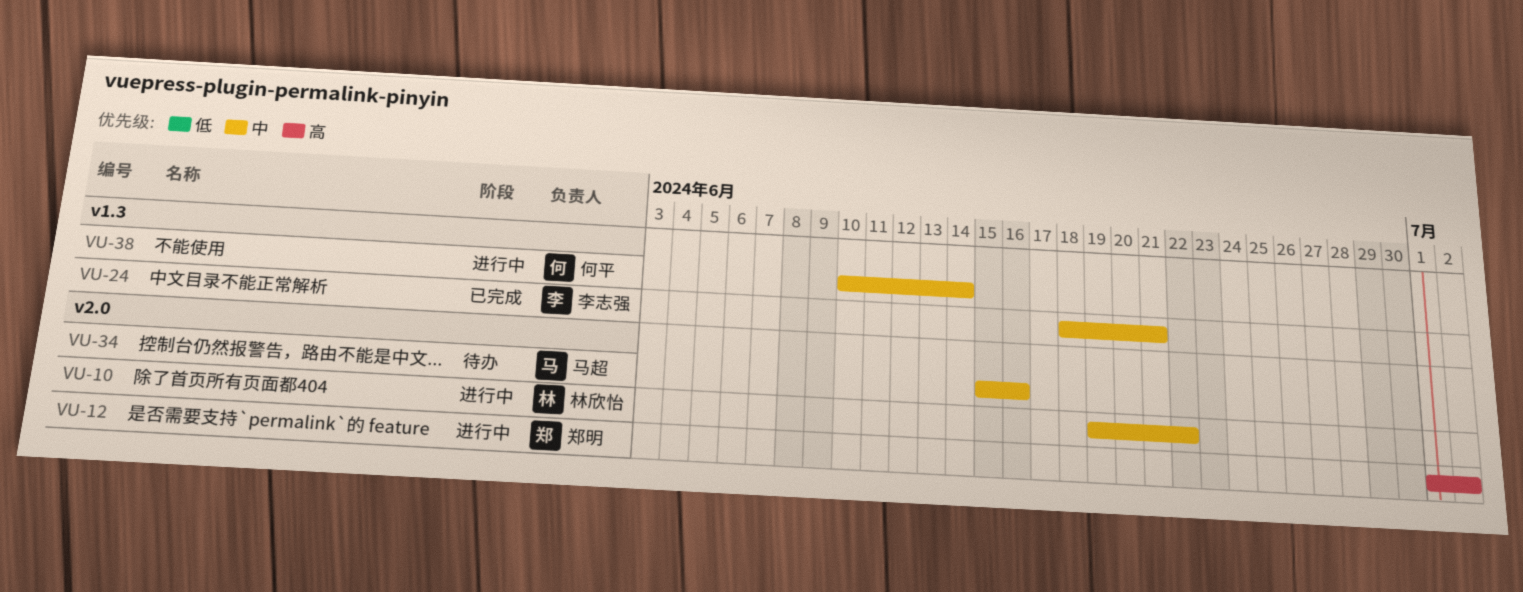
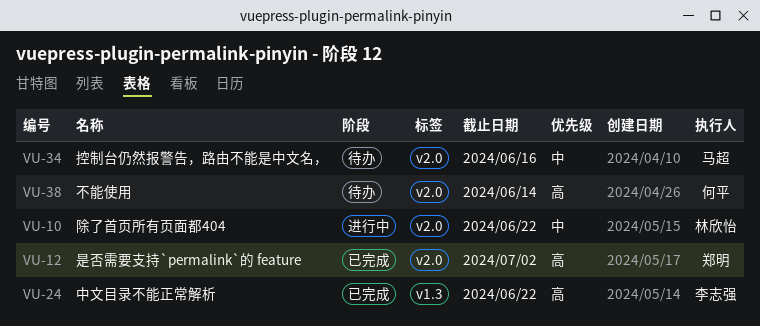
VU-12, status: 进行中 -> 已完成
VU-24, priority: 中 -> 高
VU-24, due: Jun 21 -> Jun 22
VU-38, status: 进行中 -> 待办
VU-38, priority: 中 -> 高
VU-38, label: v1.3 -> v2.0

